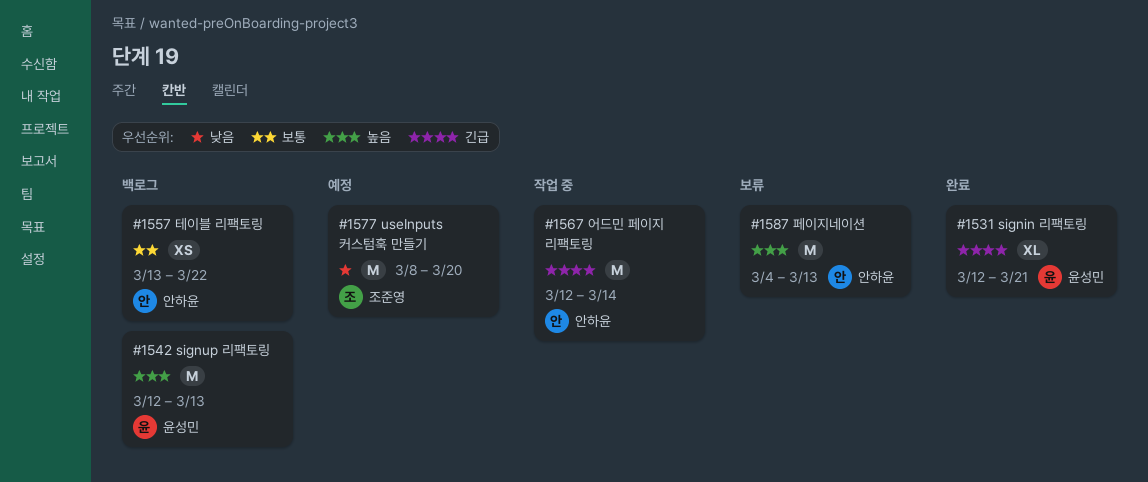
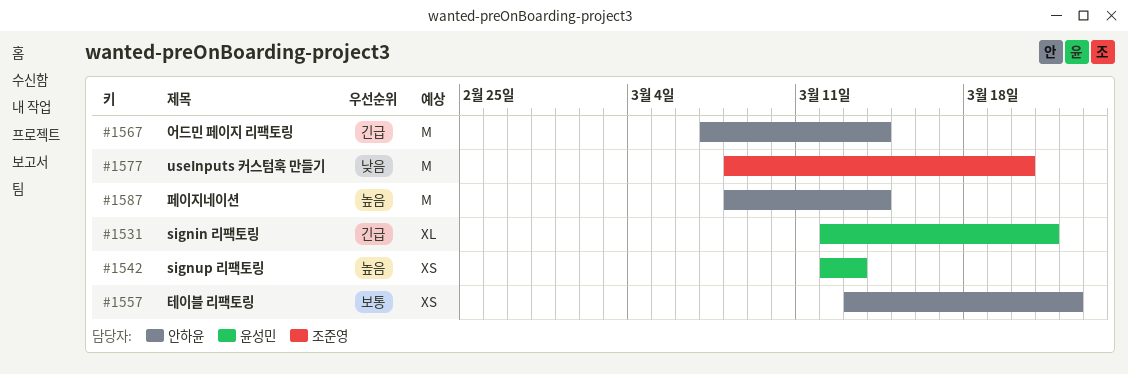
#1542, estimate: M -> XS
#1567, start: Mar 12 -> Mar 7
#1587, start: Mar 4 -> Mar 8
#1587, due: Mar 13 -> Mar 14

